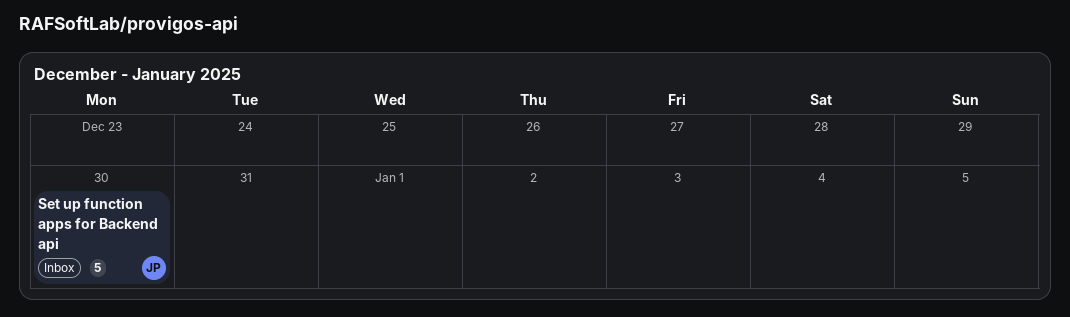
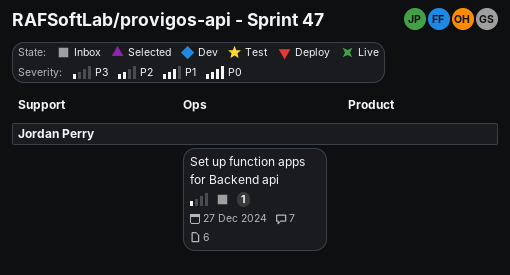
Set up function apps for Backend api, estimate: 5 -> 1
Set up function apps for Backend api, due: Dec 30 -> Dec 27

